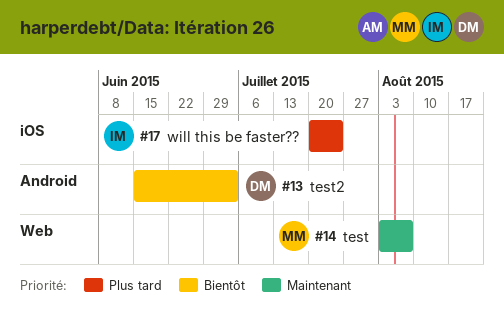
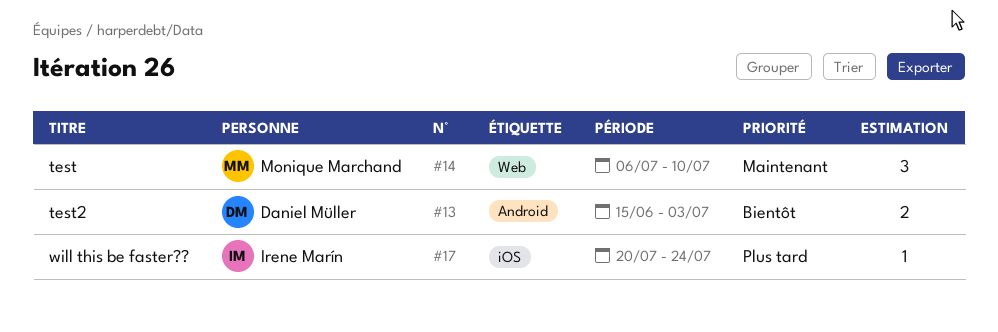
#14, start: Aug 3 -> Jul 6
#14, due: Aug 7 -> Jul 10

